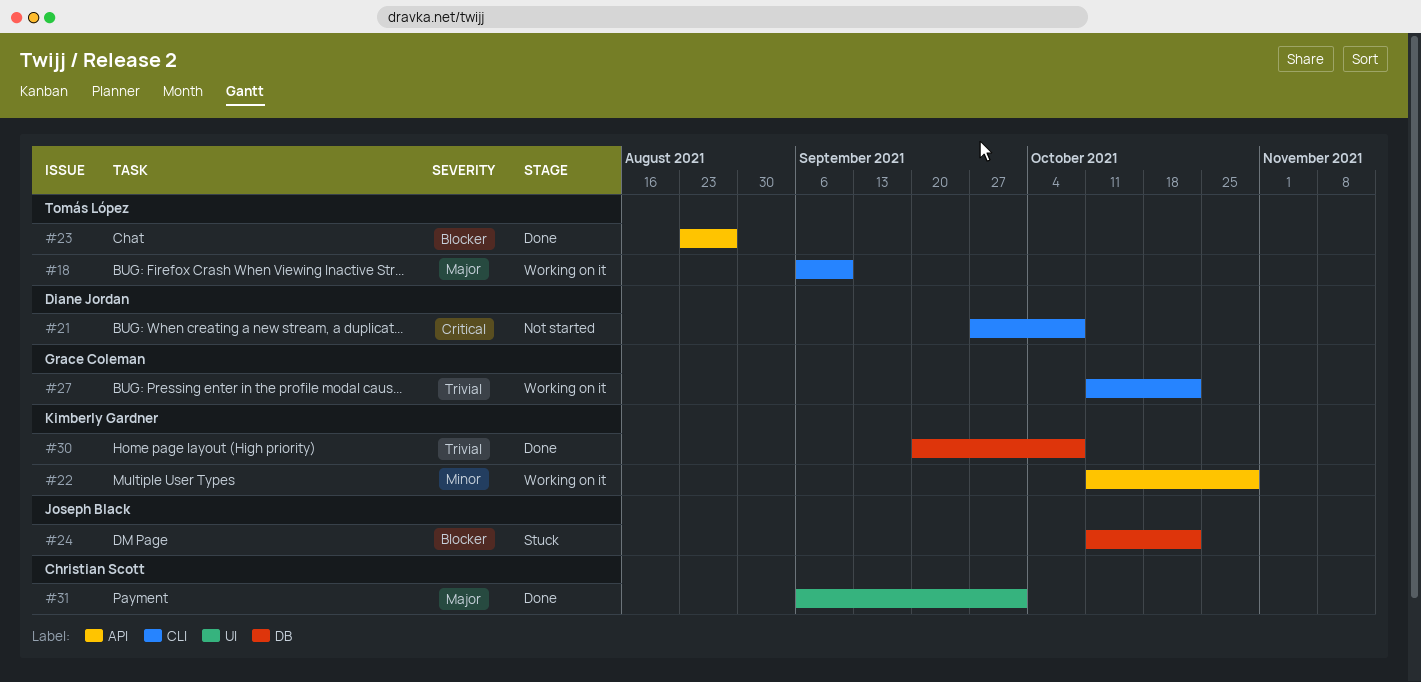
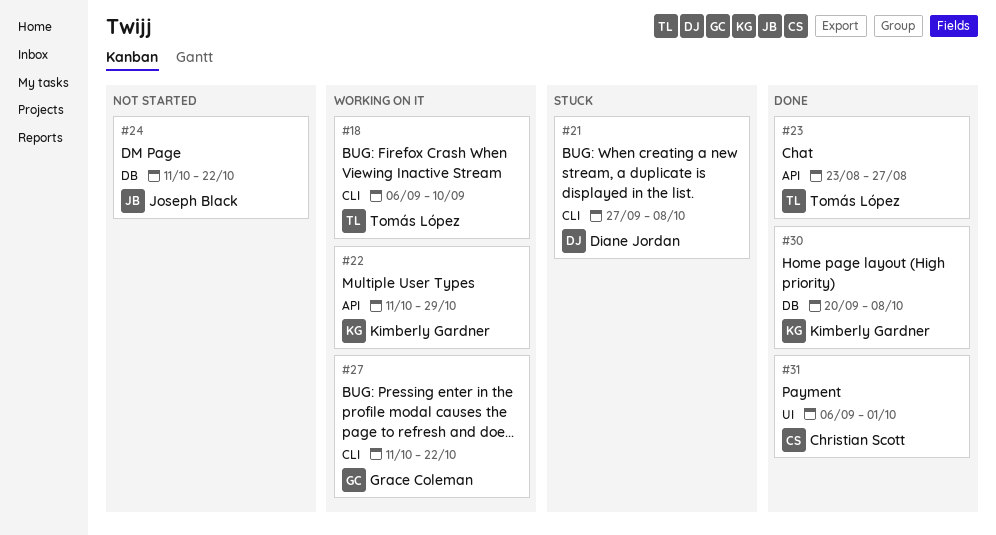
#21, status: Not started -> Stuck
#24, status: Stuck -> Not started

